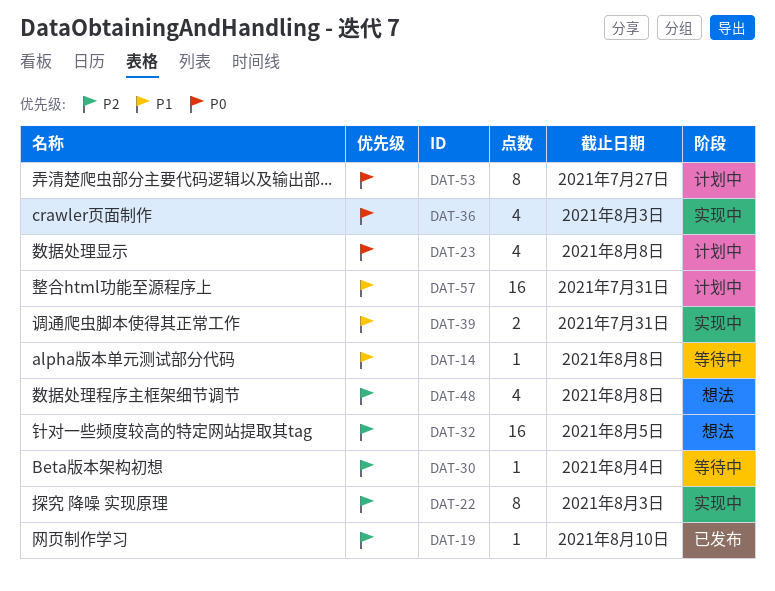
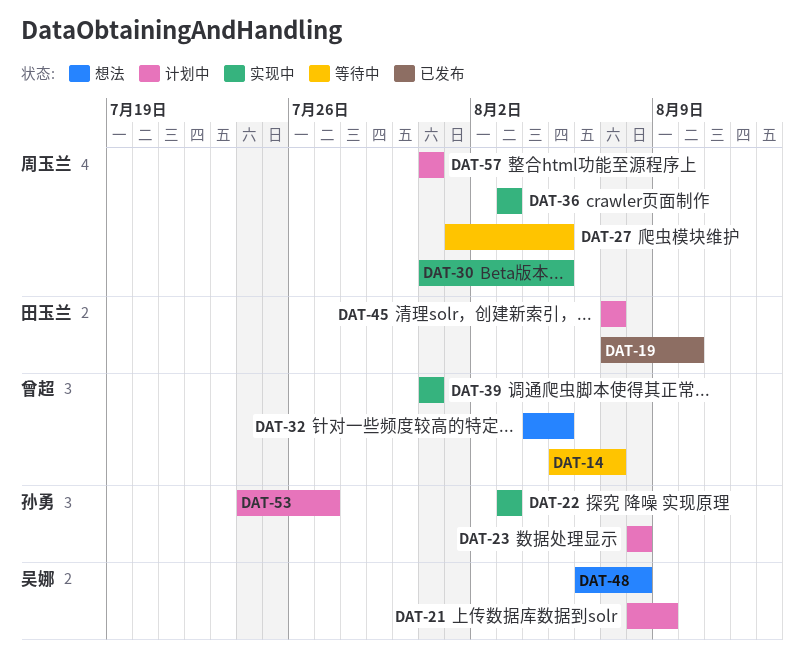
DAT-14, due: Aug 8 -> Aug 7
DAT-21: none -> present
DAT-27: none -> present
DAT-30, status: 等待中 -> 实现中
DAT-30, due: Aug 4 -> Aug 5
DAT-45: none -> present

